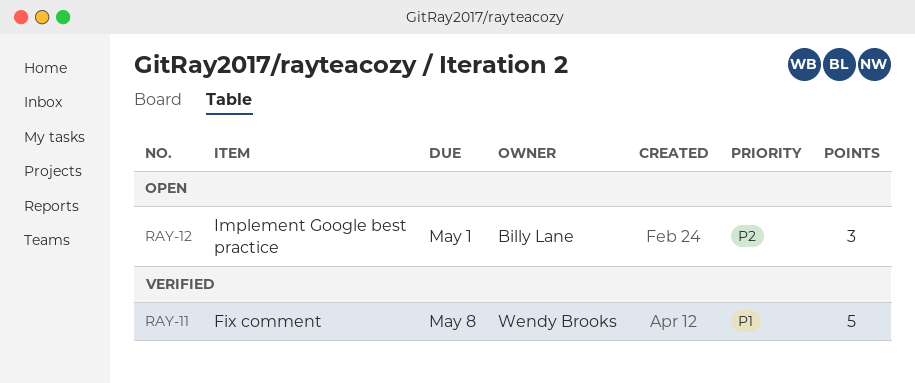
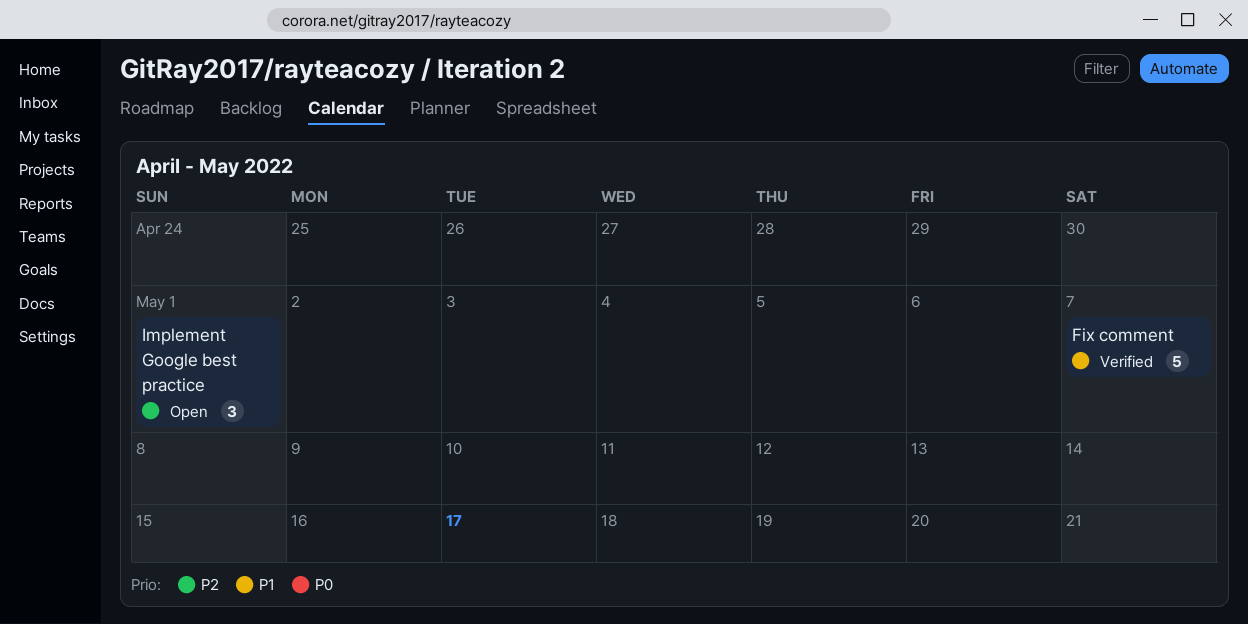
Fix comment, due: May 8 -> May 7

